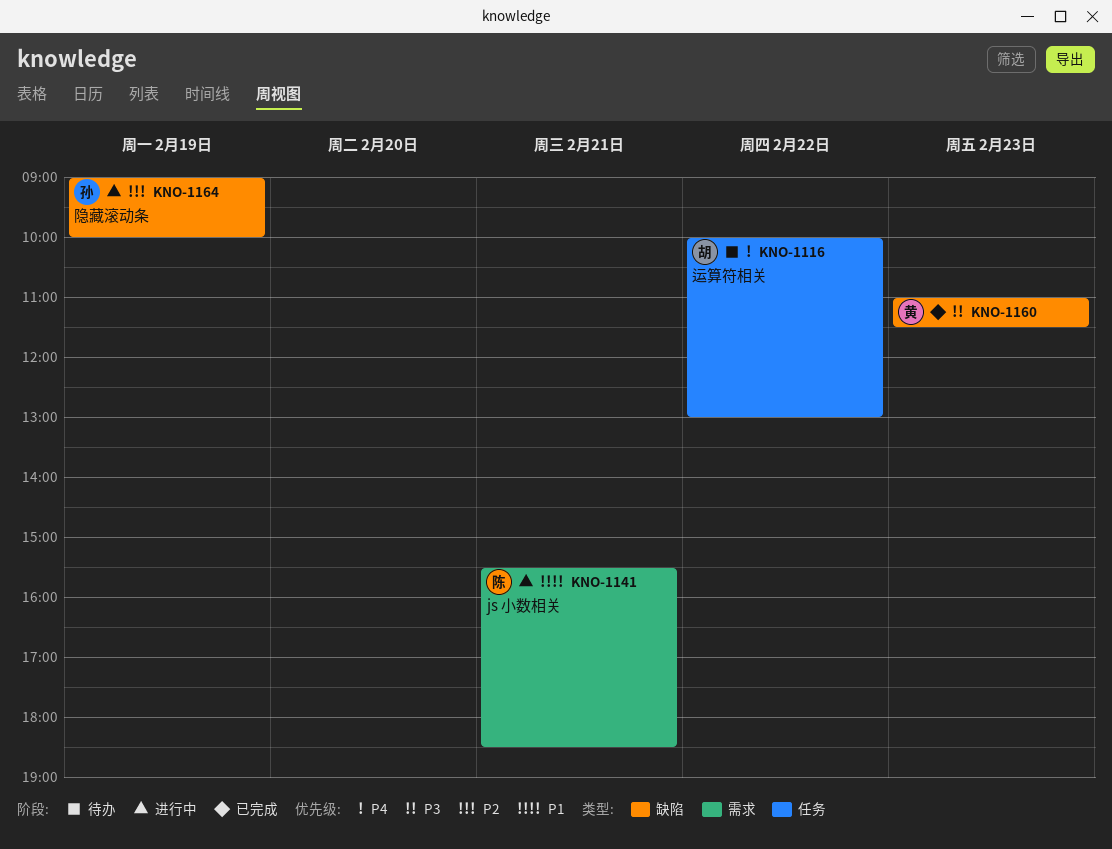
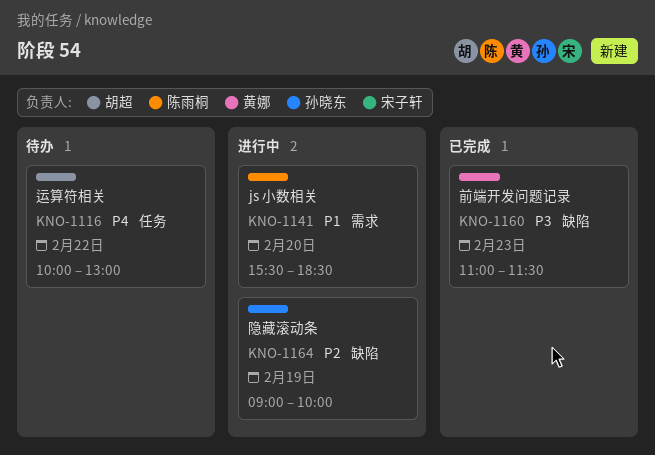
KNO-1141, day: Feb 21 -> Feb 20

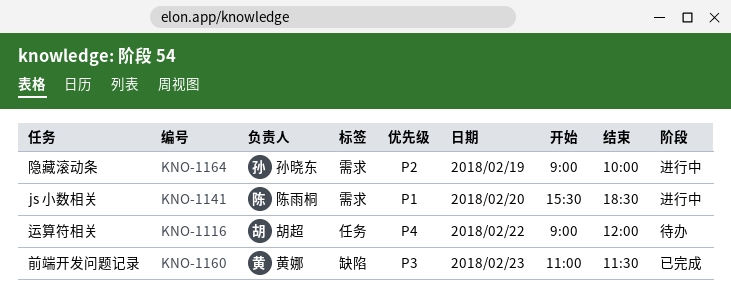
KNO-1116, begins: 10:00 -> 09:00
KNO-1116, ends: 13:00 -> 12:00
KNO-1164, label: 缺陷 -> 需求

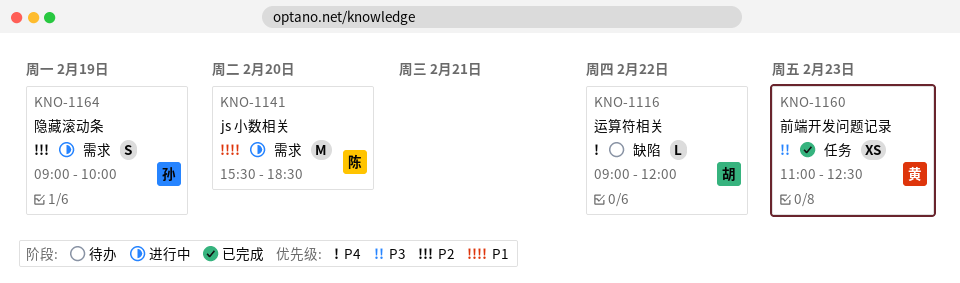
KNO-1116, label: 任务 -> 缺陷
KNO-1160, label: 缺陷 -> 任务
KNO-1160, ends: 11:30 -> 12:30

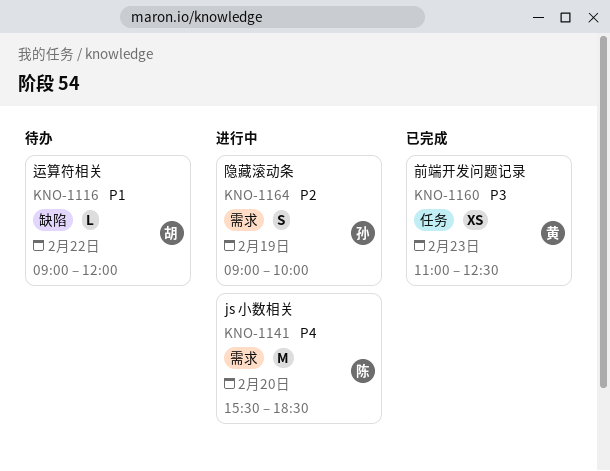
KNO-1116, priority: P4 -> P1
KNO-1141, priority: P1 -> P4

